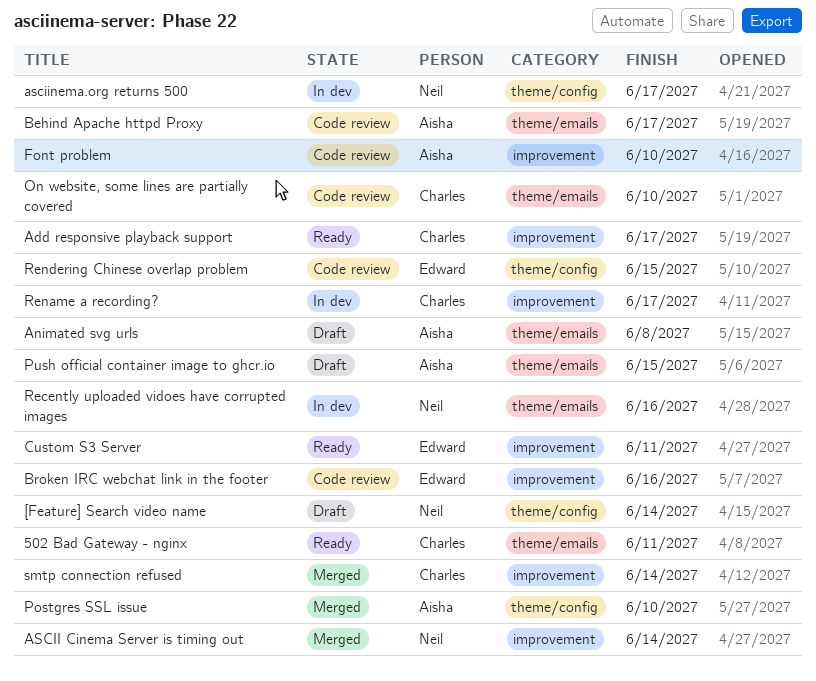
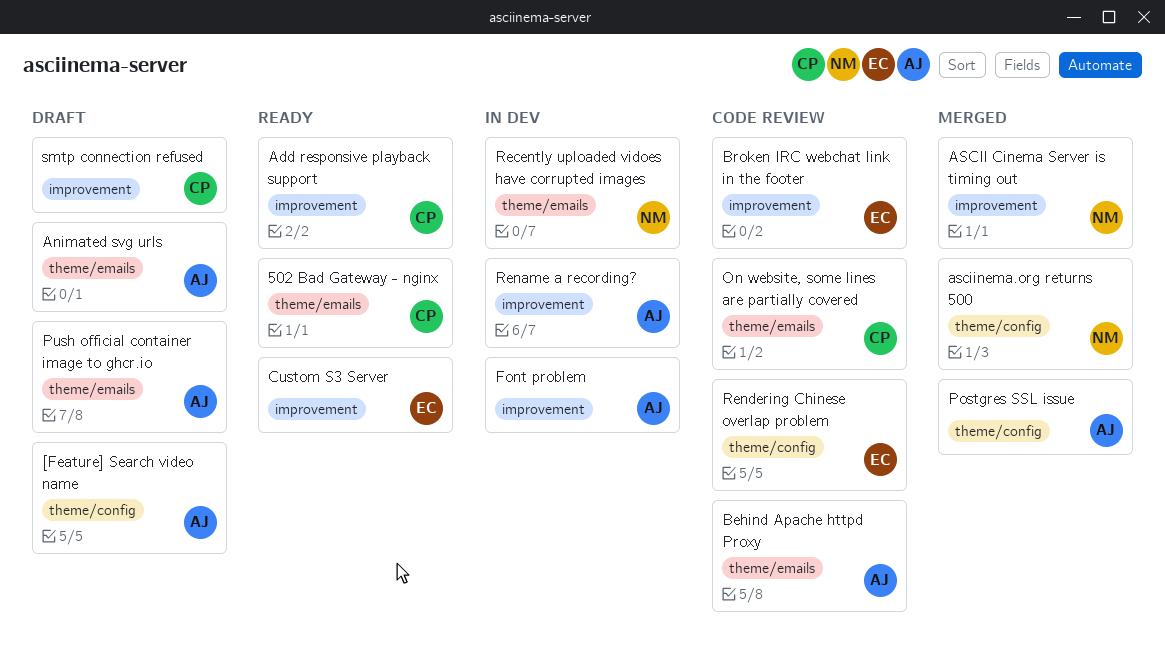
[Feature] Search video name, owner: Neil -> Aisha
asciinema.org returns 500, status: In dev -> Merged
Font problem, status: Code review -> In dev
Rename a recording?, owner: Charles -> Aisha
smtp connection refused, status: Merged -> Draft

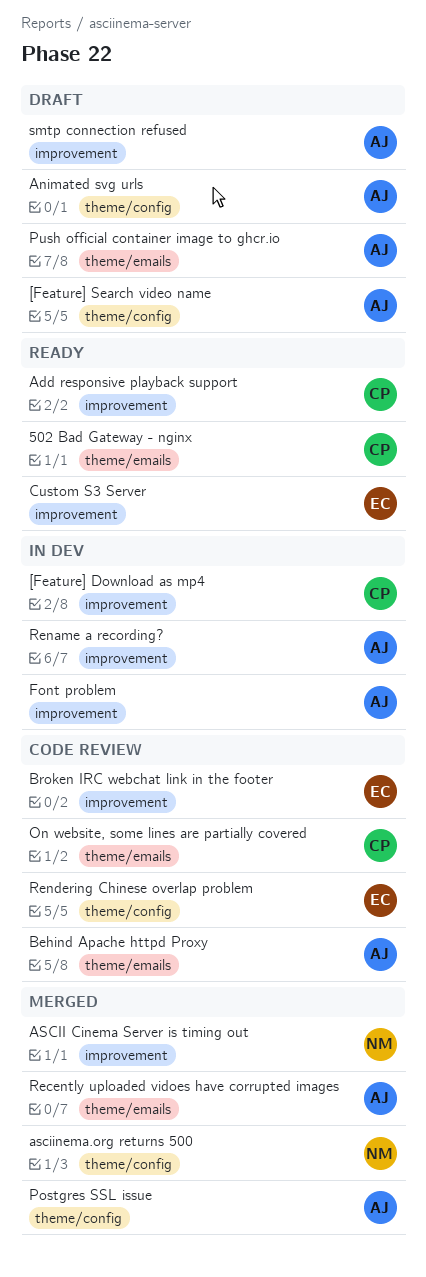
[Feature] Download as mp4: none -> present
Animated svg urls, label: theme/emails -> theme/config
Recently uploaded vidoes have corrupted images, status: In dev -> Merged
Recently uploaded vidoes have corrupted images, owner: NM -> AJ
smtp connection refused, owner: CP -> AJ

